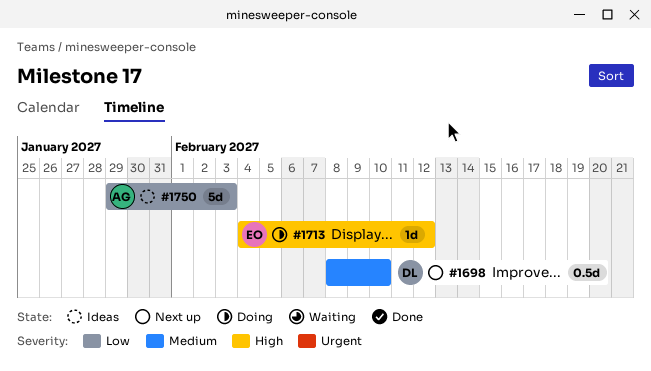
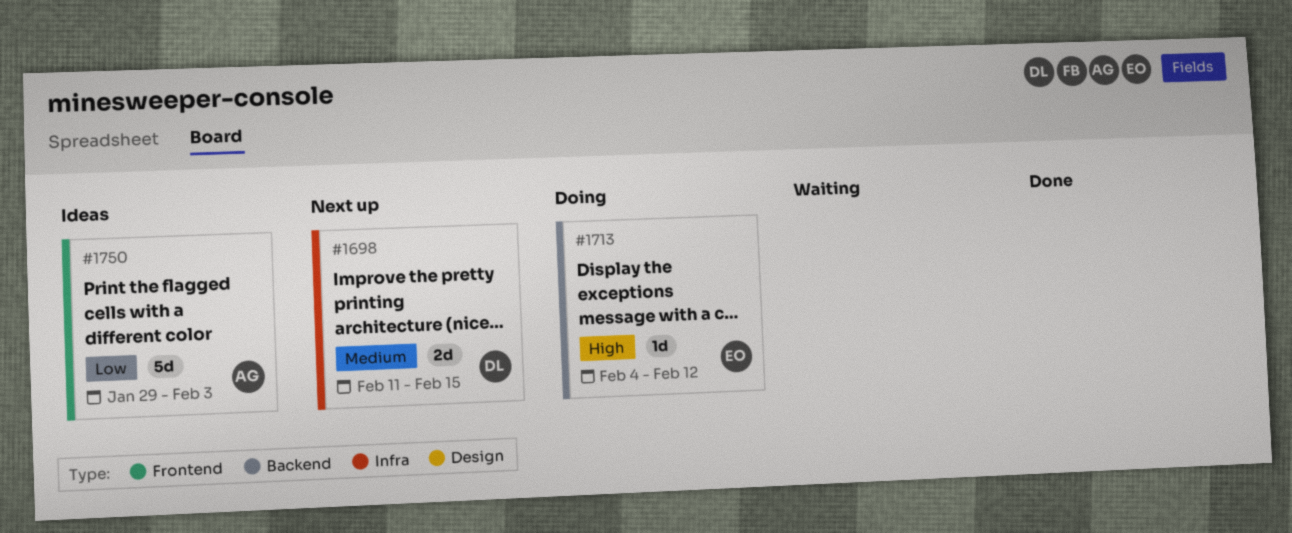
#1698, estimate: 0.5d -> 2d
#1698, start: Feb 8 -> Feb 11
#1698, due: Feb 10 -> Feb 15

